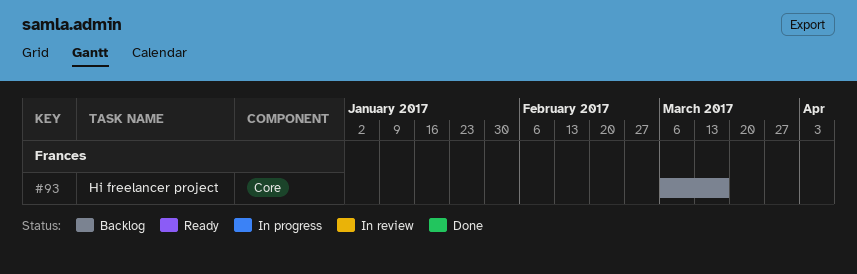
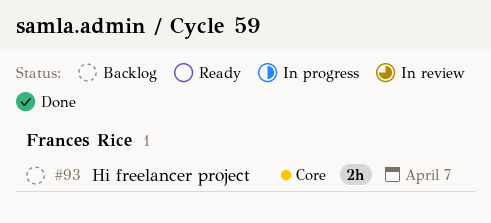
#93, due: Mar 17 -> Apr 7

